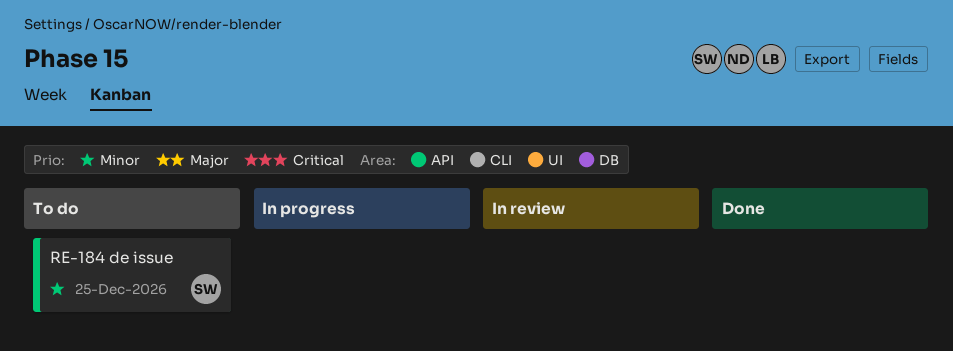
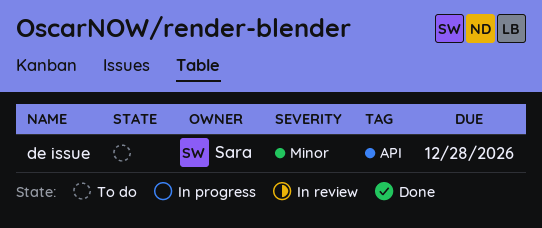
de issue, due: Dec 25 -> Dec 28

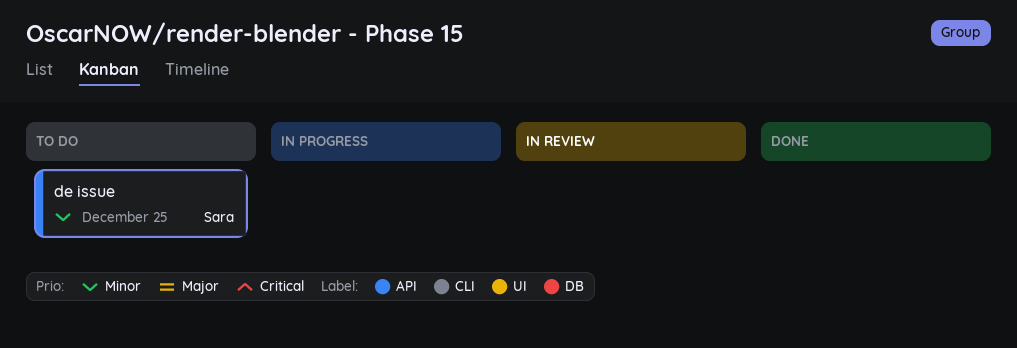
de issue, due: Dec 28 -> Dec 25

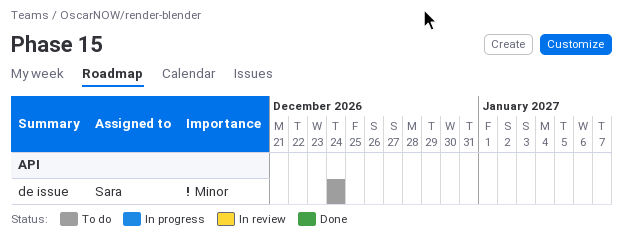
de issue, due: Dec 25 -> Dec 24

